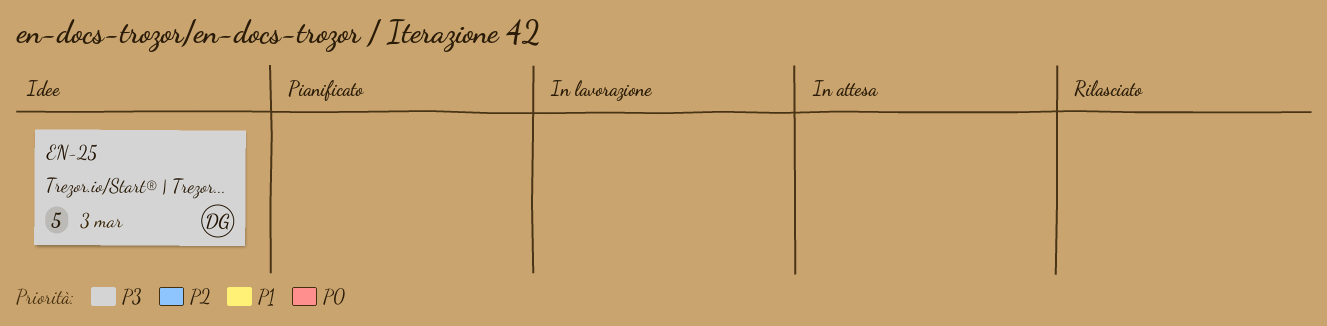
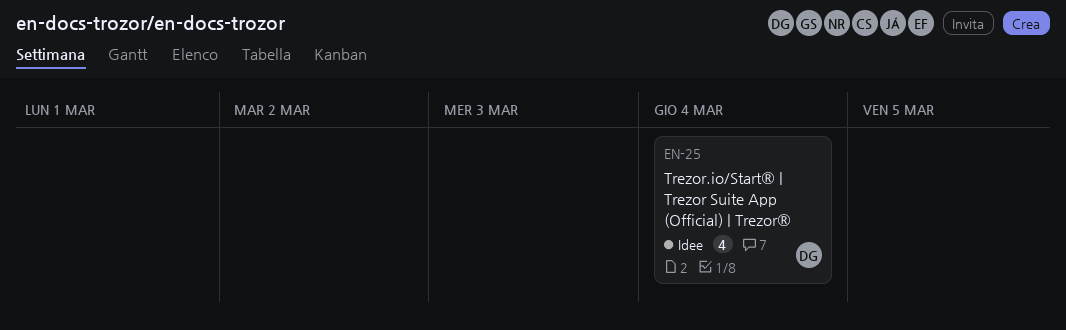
EN-25, estimate: 5 -> 4
EN-25, due: Mar 3 -> Mar 4

